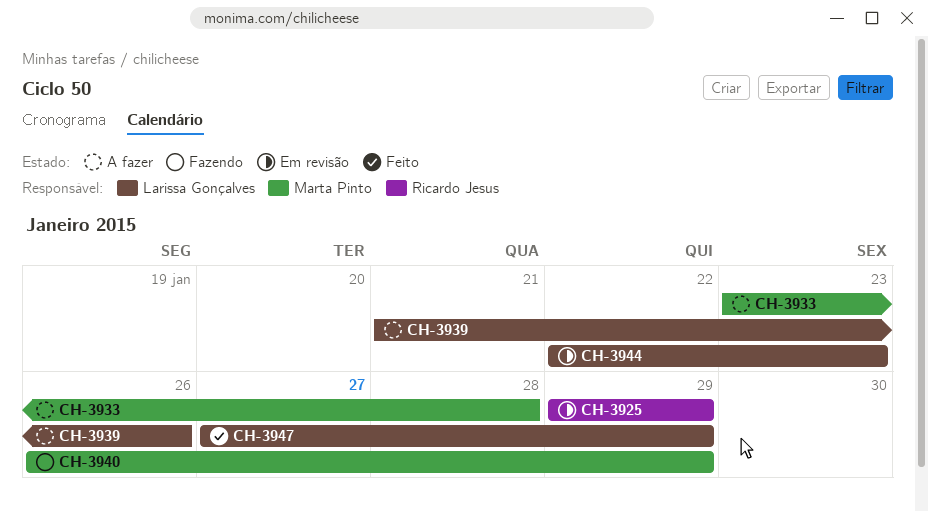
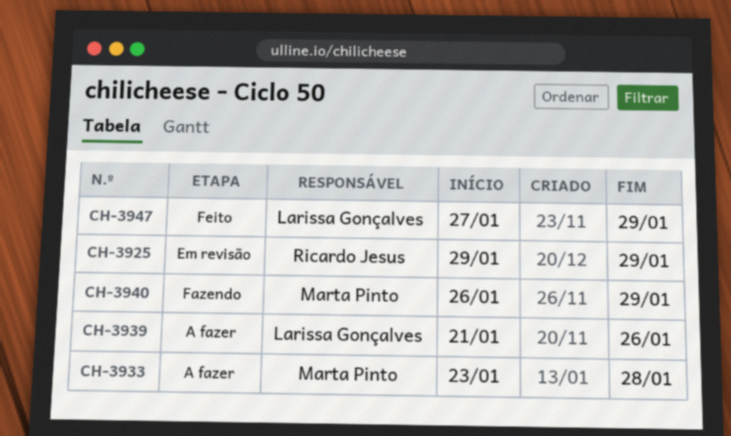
CH-3944: present -> none

